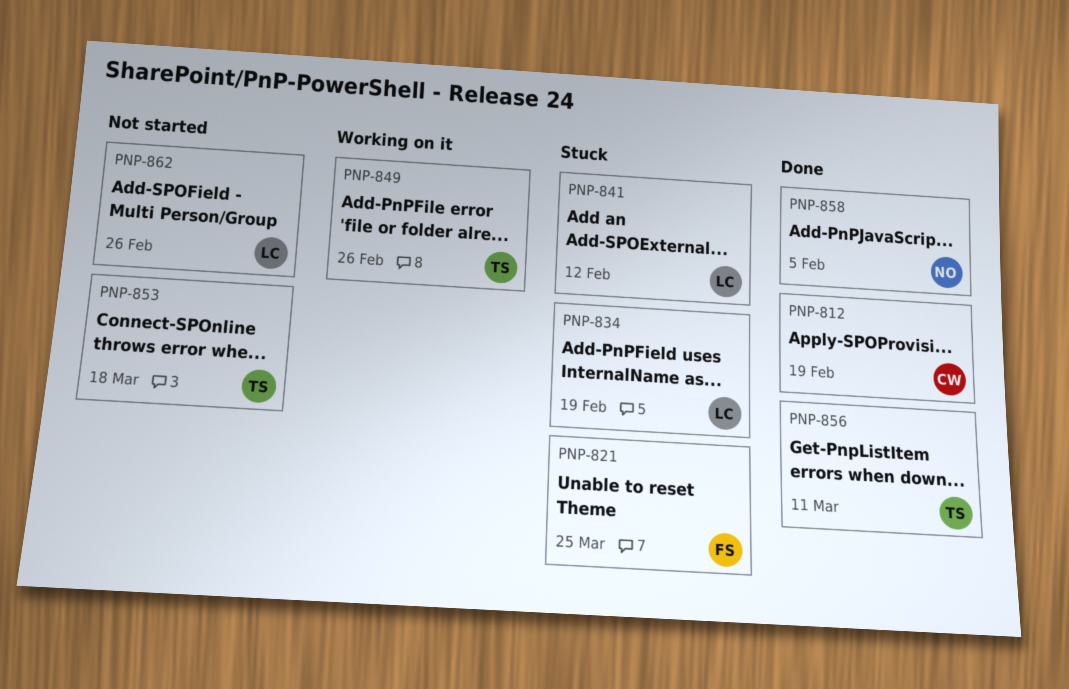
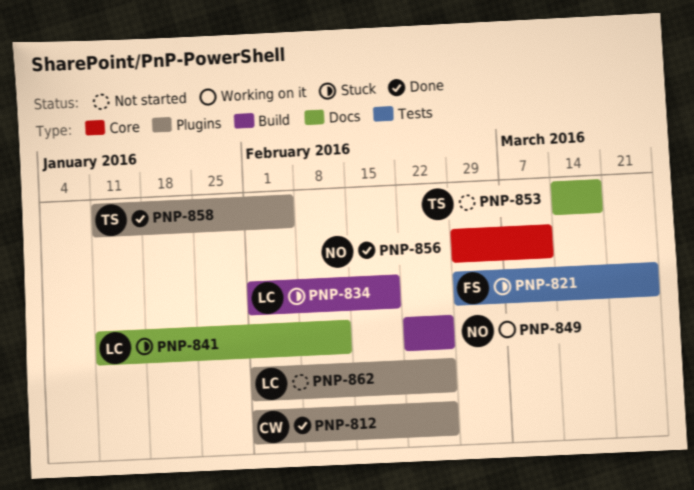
PNP-812, due: Feb 19 -> Feb 26
PNP-849, owner: TS -> NO
PNP-856, owner: TS -> NO
PNP-858, owner: NO -> TS

